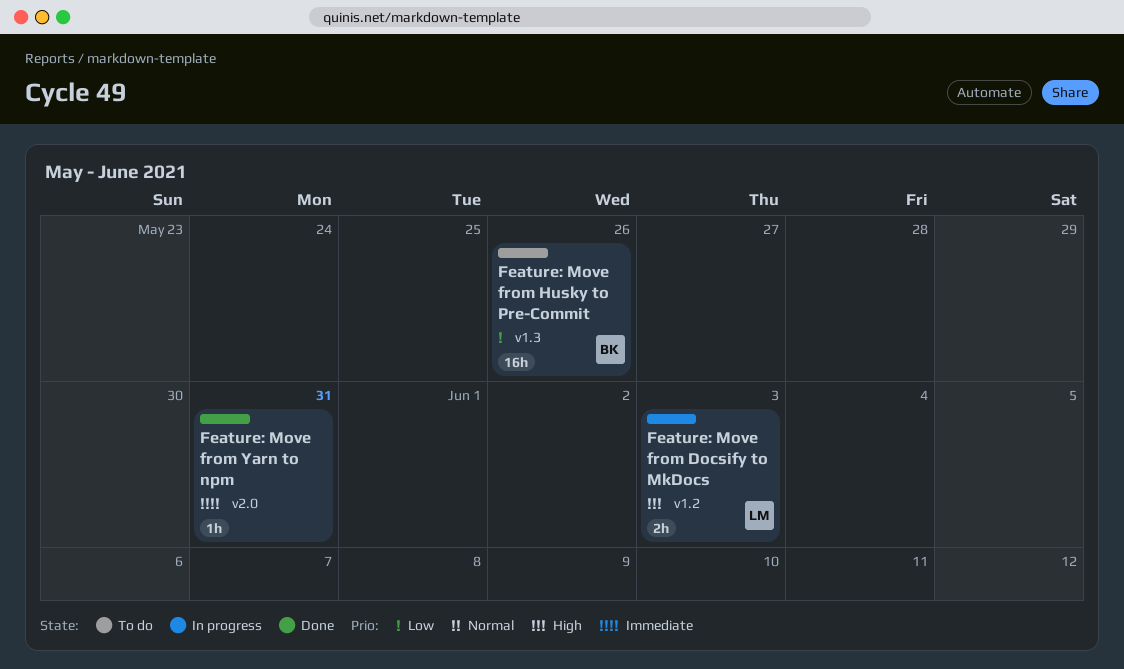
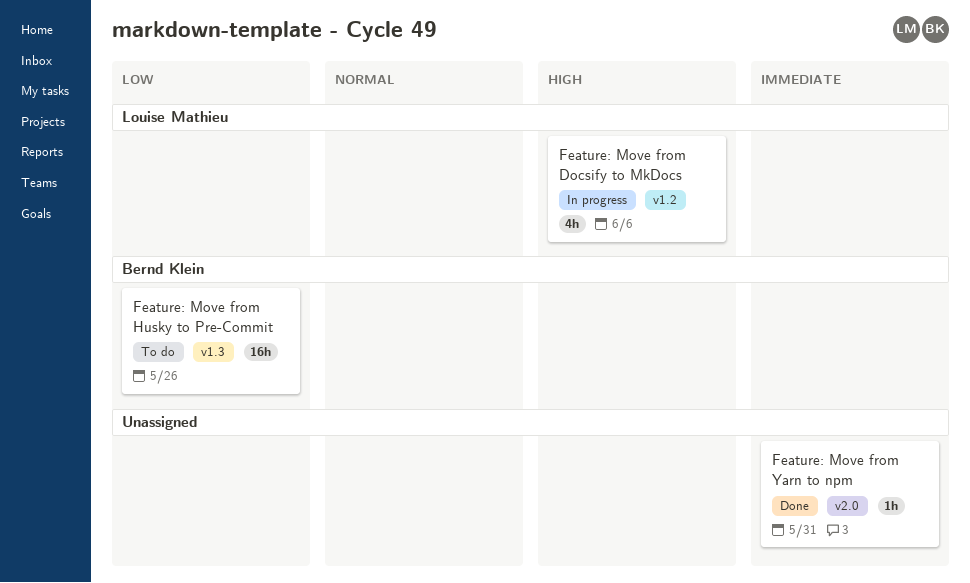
Feature: Move from Docsify to MkDocs, estimate: 2h -> 4h
Feature: Move from Docsify to MkDocs, due: Jun 3 -> Jun 6

